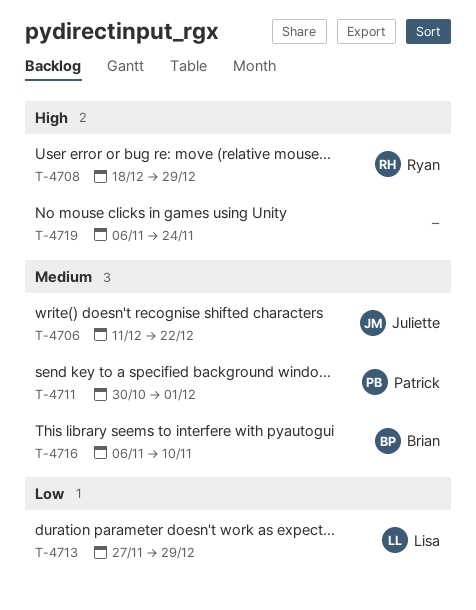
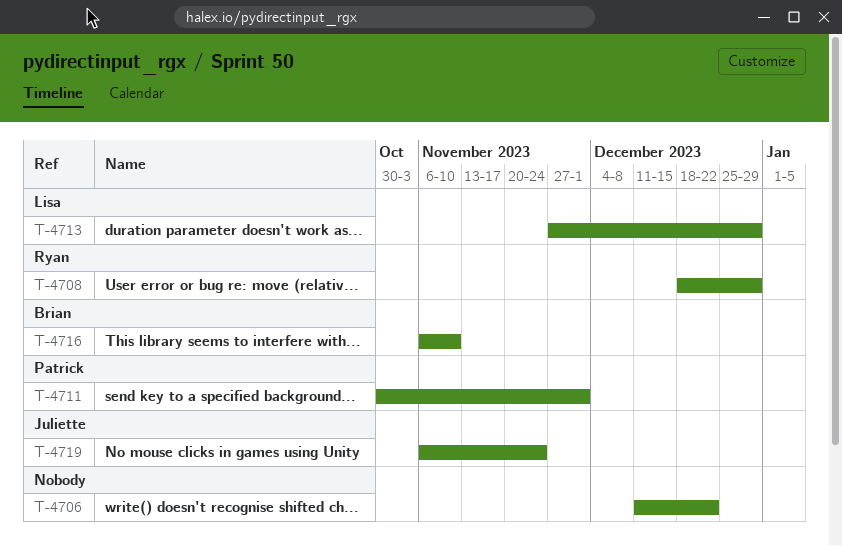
T-4706, owner: Juliette -> none
T-4719, owner: none -> Juliette

